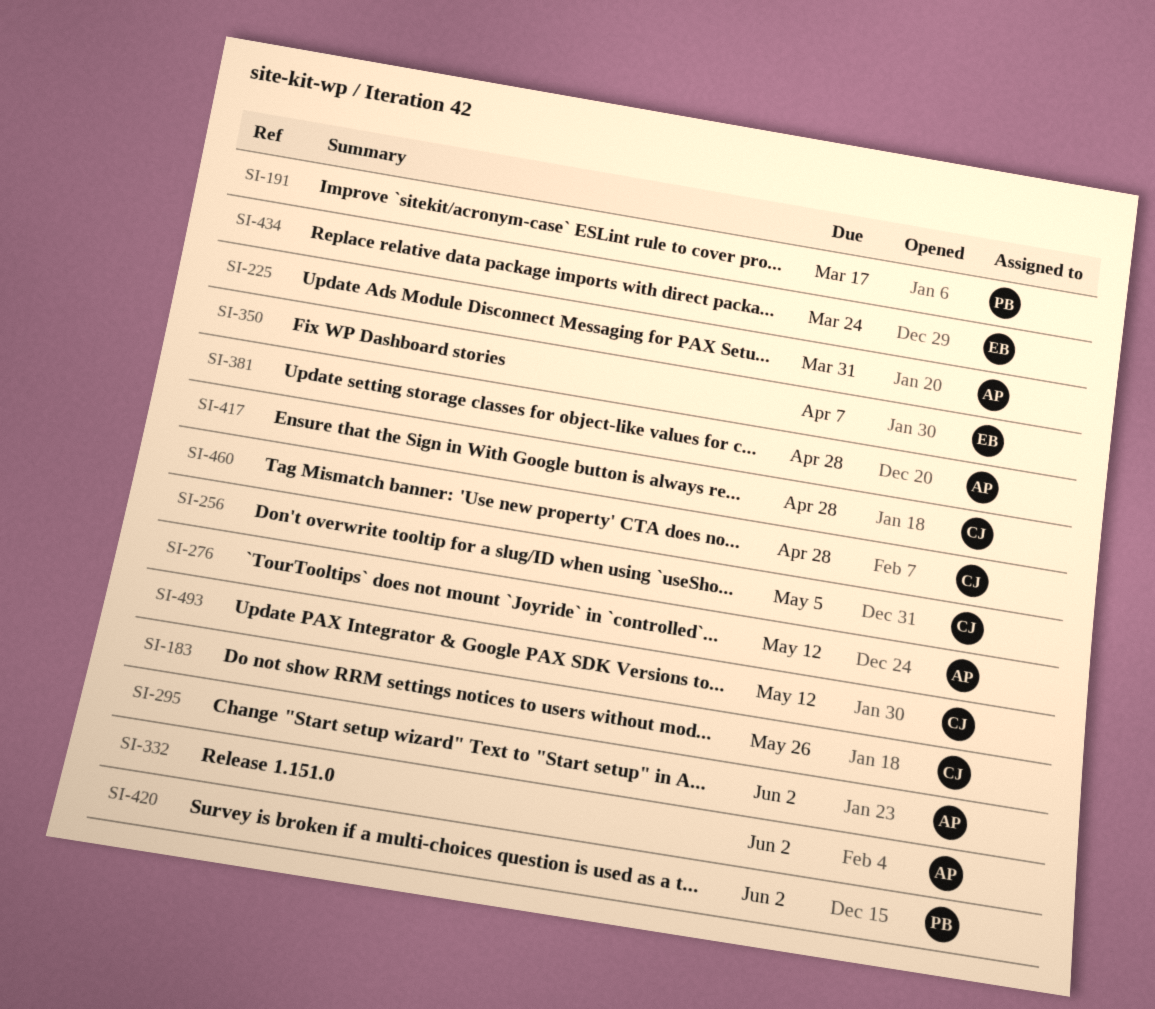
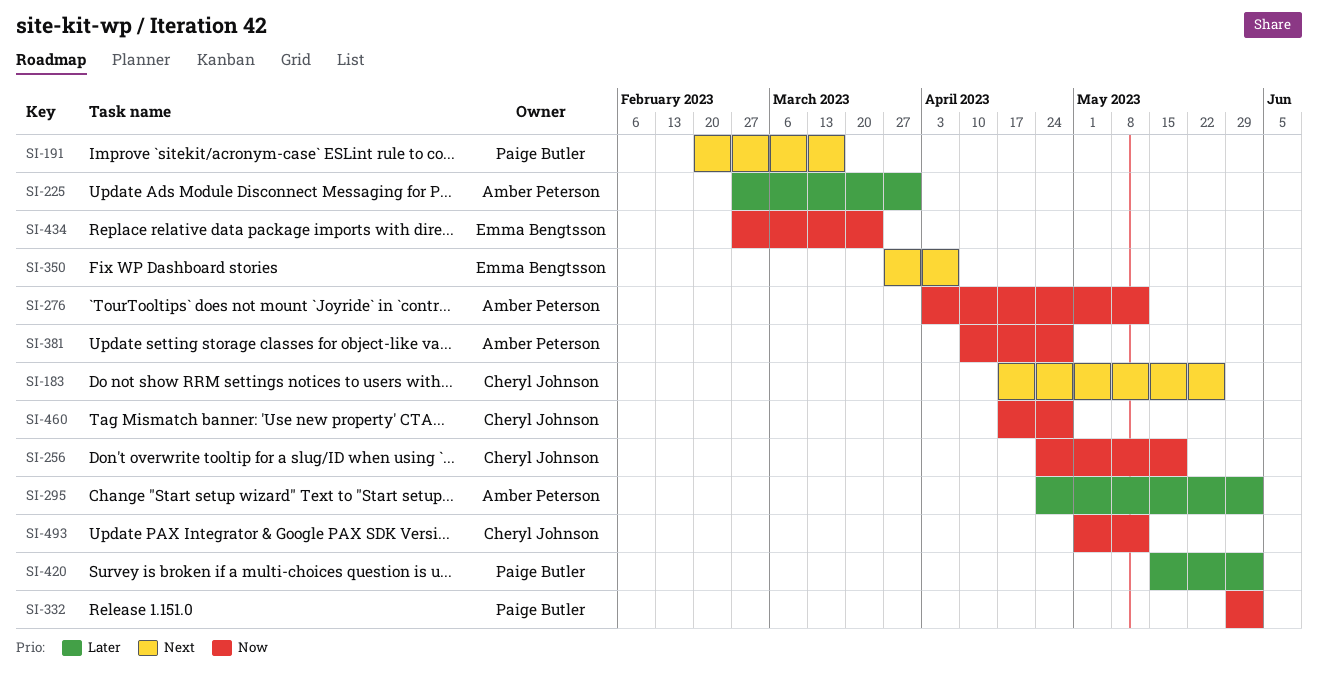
SI-256, due: May 5 -> May 19
SI-332, owner: Amber Peterson -> Paige Butler
SI-417: present -> none

